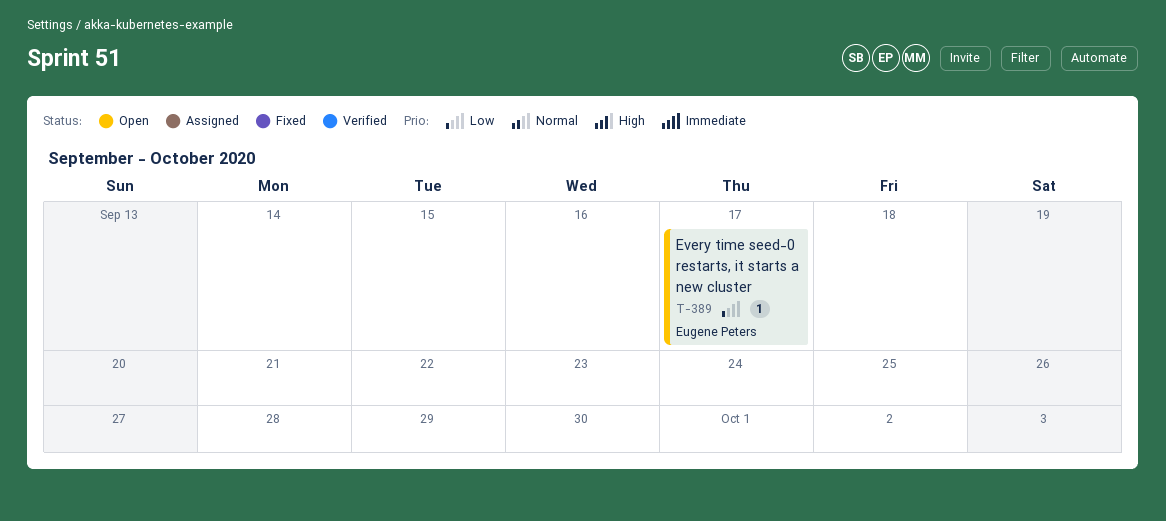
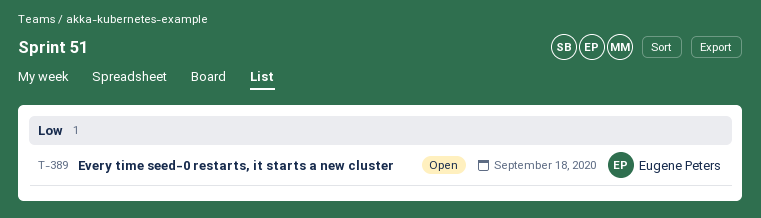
T-389, due: Sep 17 -> Sep 18

